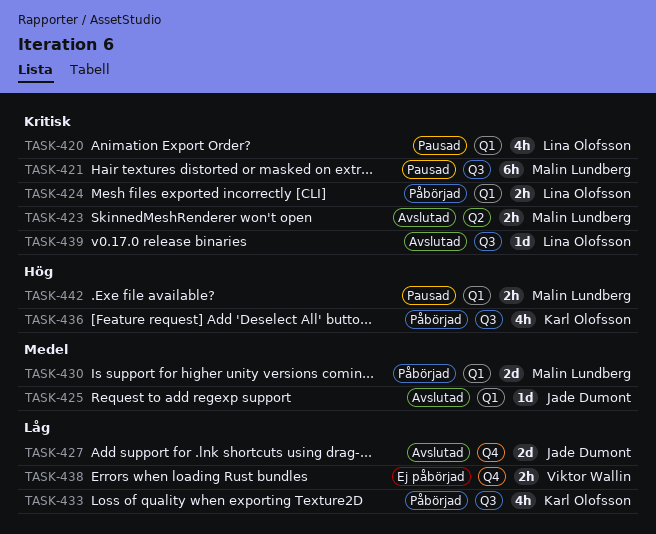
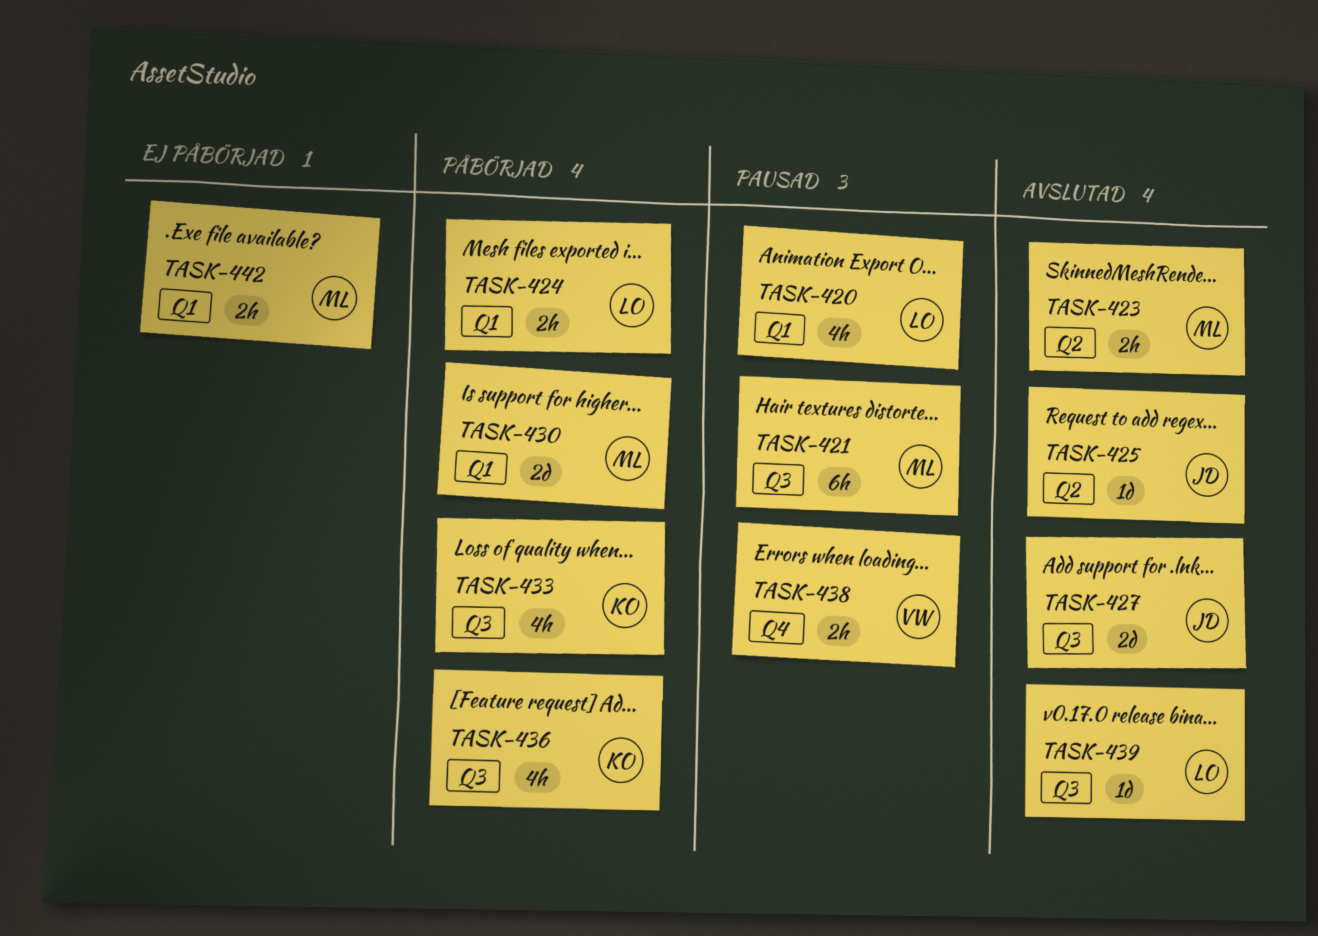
TASK-425, label: Q1 -> Q2
TASK-427, label: Q4 -> Q3
TASK-438, status: Ej påbörjad -> Pausad
TASK-442, status: Pausad -> Ej påbörjad

